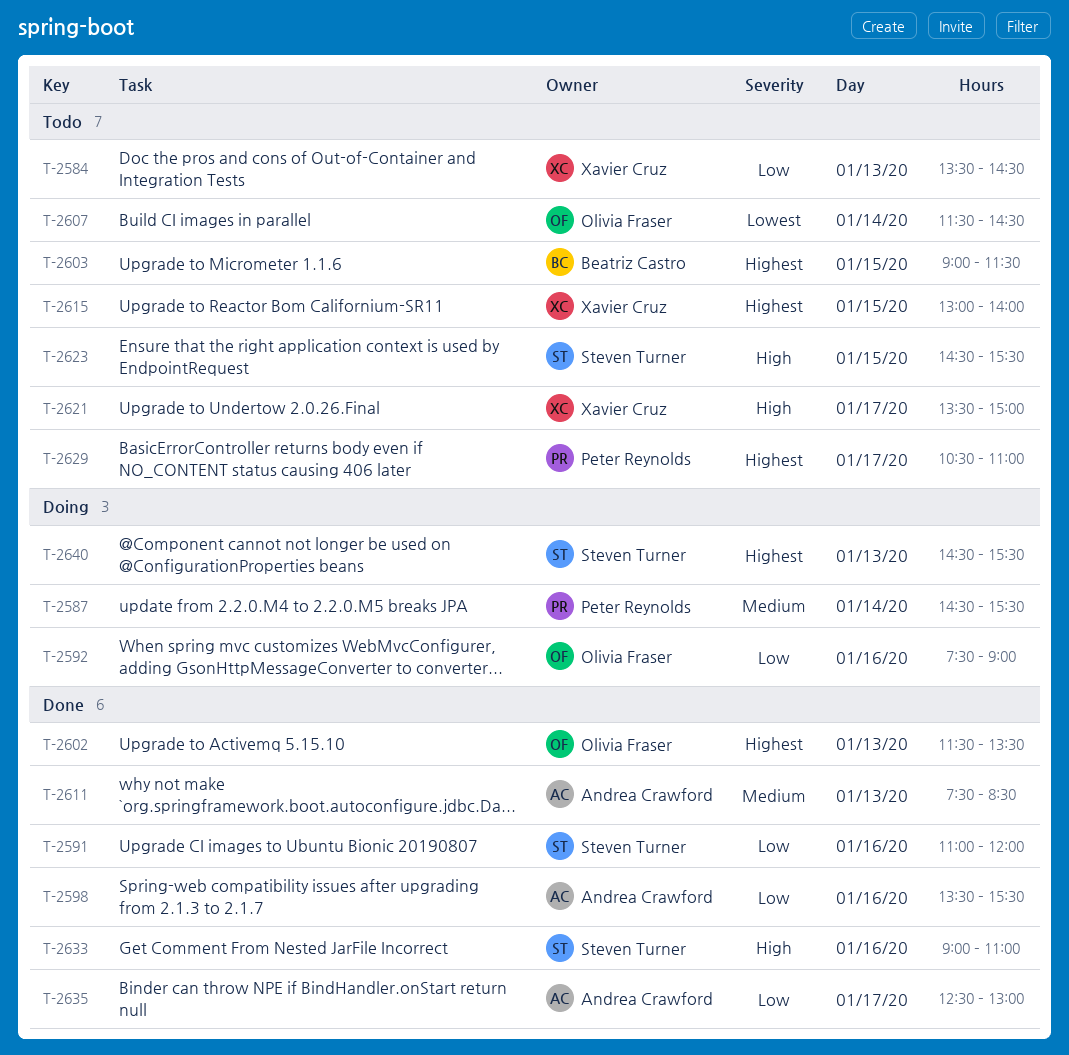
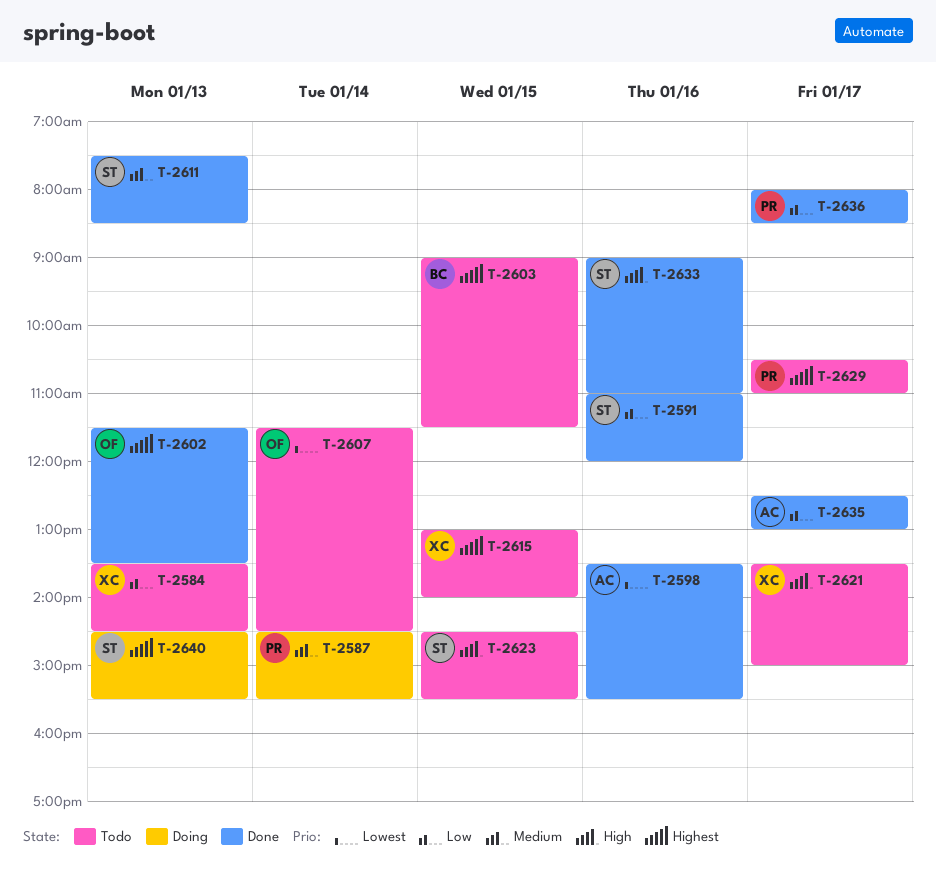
T-2592: present -> none
T-2598, priority: Low -> Lowest
T-2611, owner: Andrea Crawford -> Steven Turner
T-2636: none -> present

